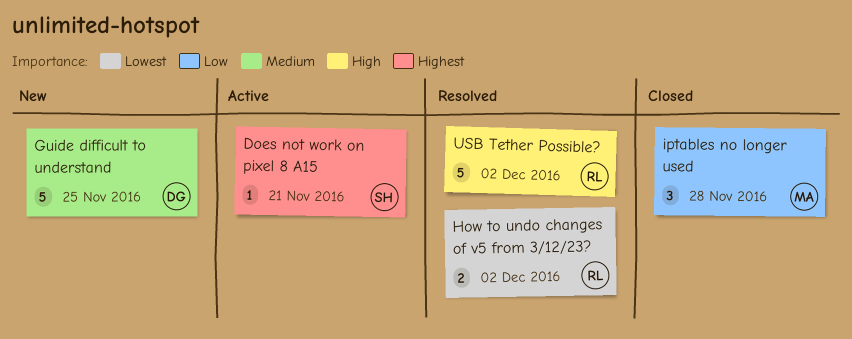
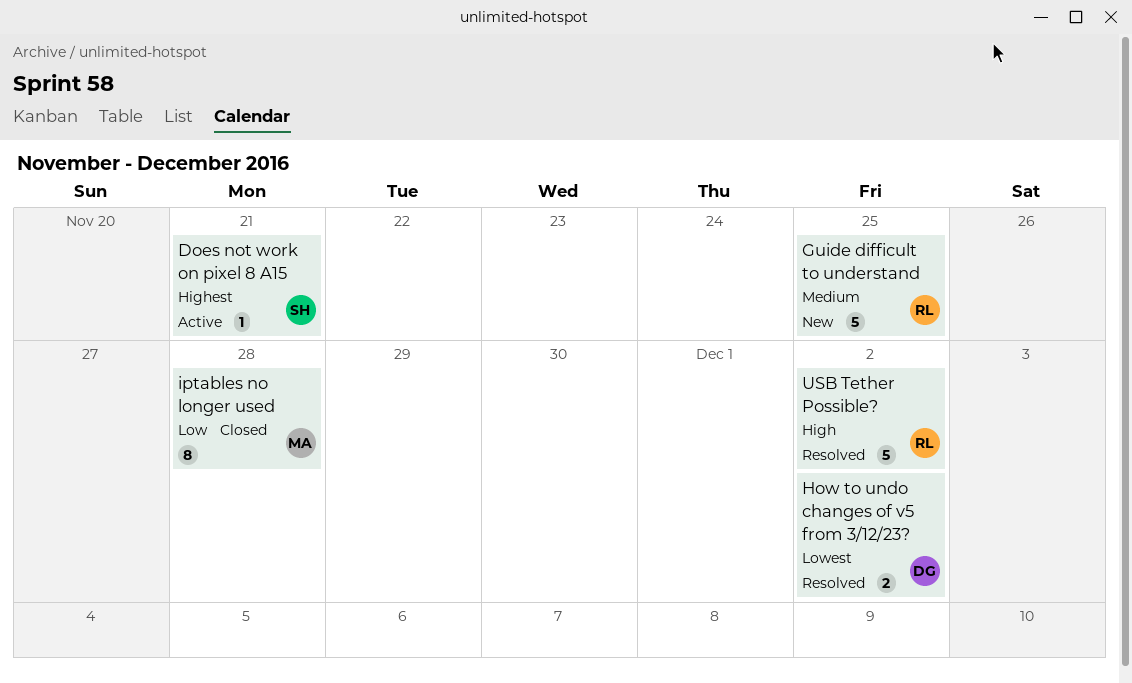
Guide difficult to understand, owner: DG -> RL
How to undo changes of v5 from 3/12/23?, owner: RL -> DG
iptables no longer used, estimate: 3 -> 8

